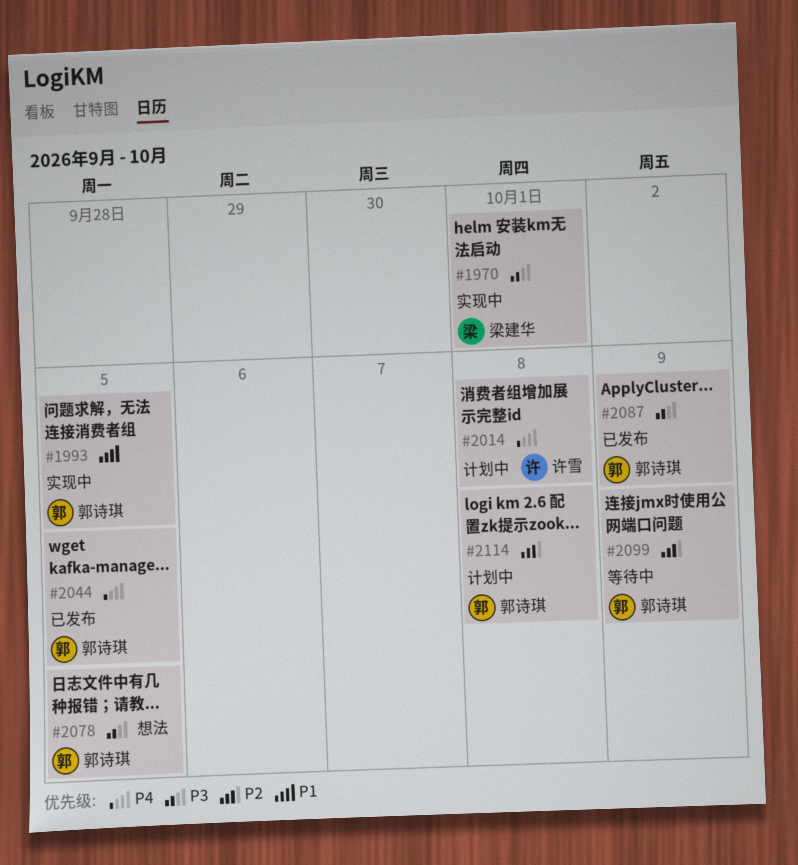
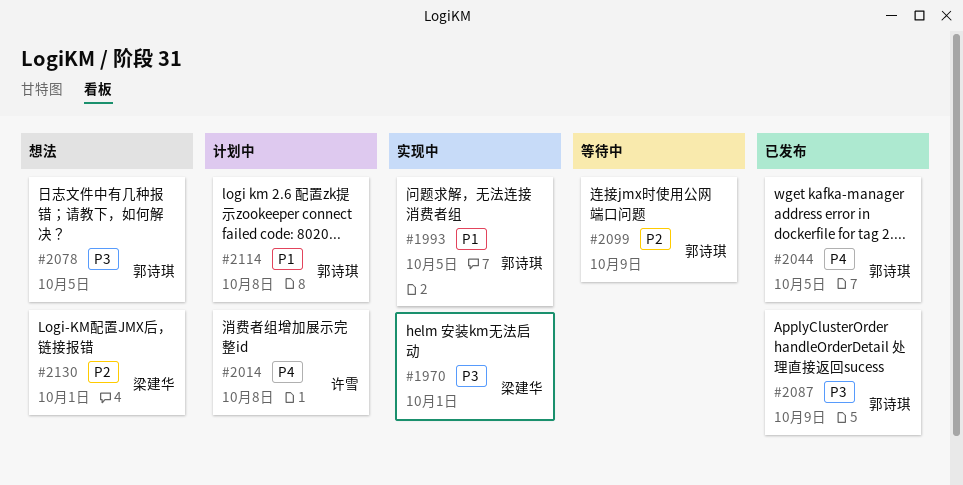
#2114, priority: P2 -> P1
#2130: none -> present

